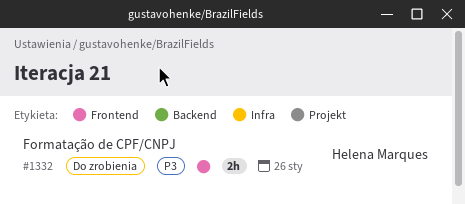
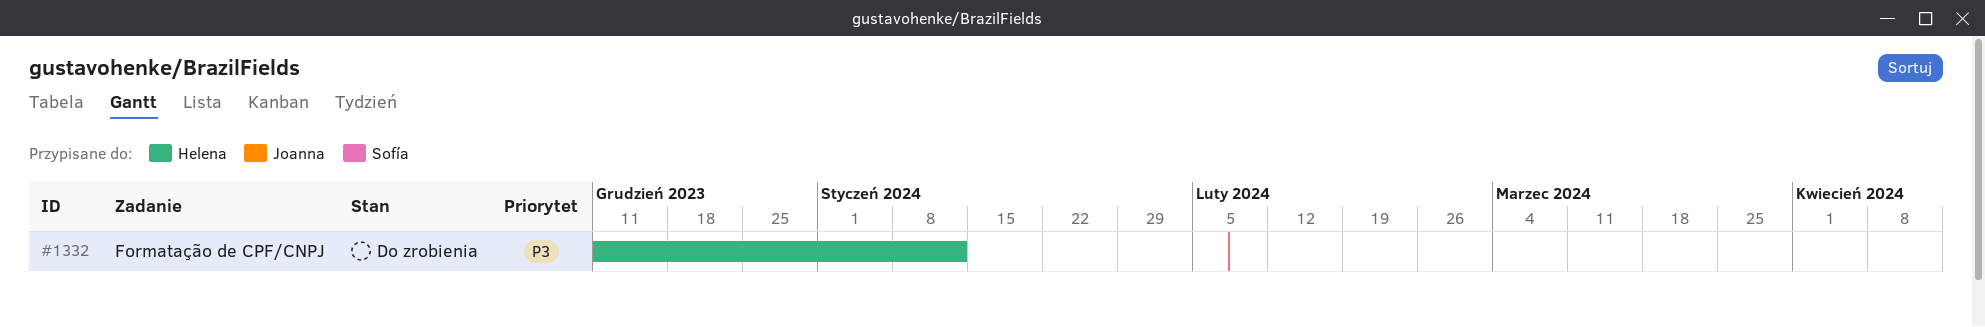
#1332, due: Jan 26 -> Jan 12

